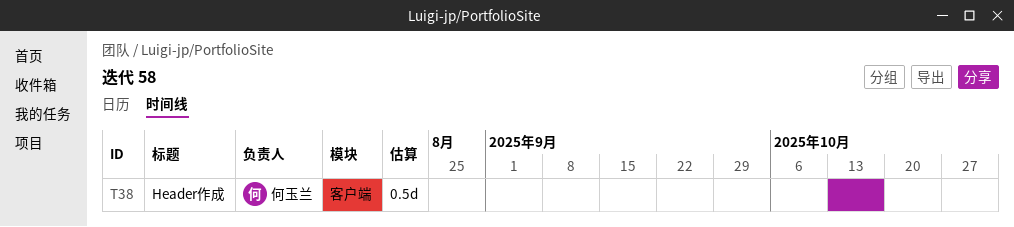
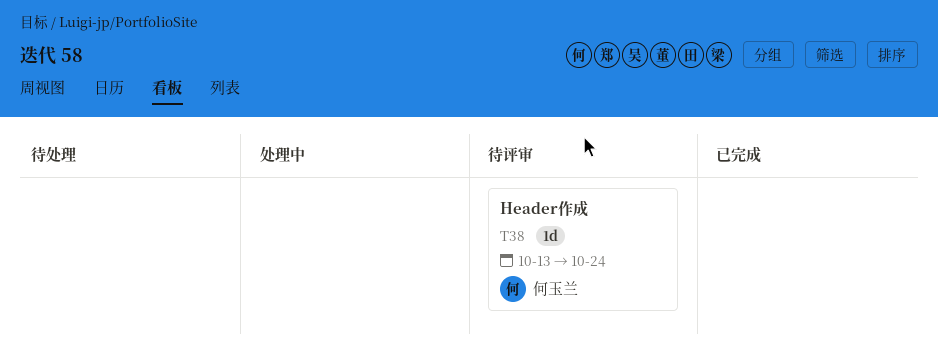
T38, estimate: 0.5d -> 1d
T38, due: Oct 17 -> Oct 24

